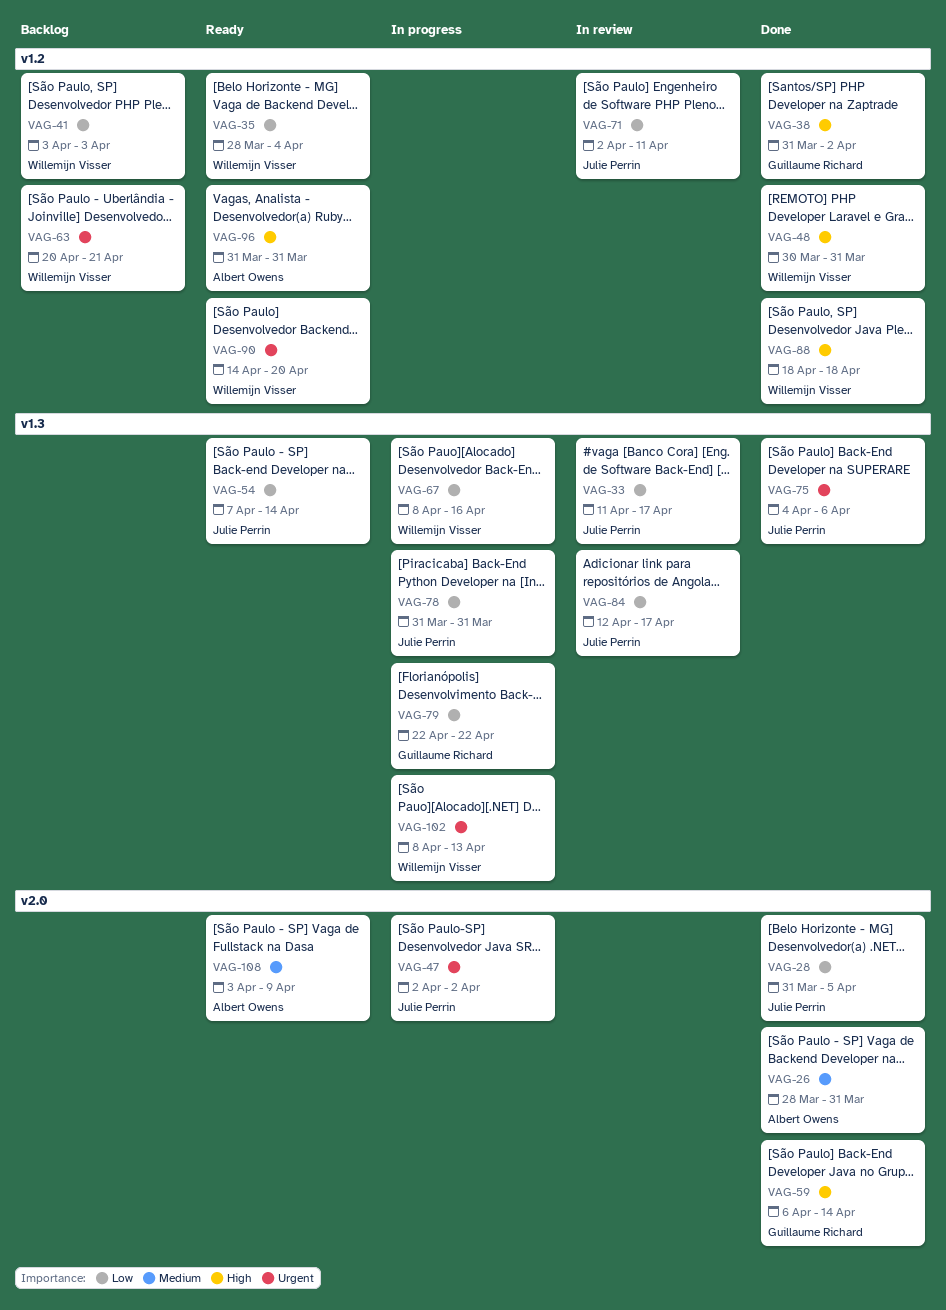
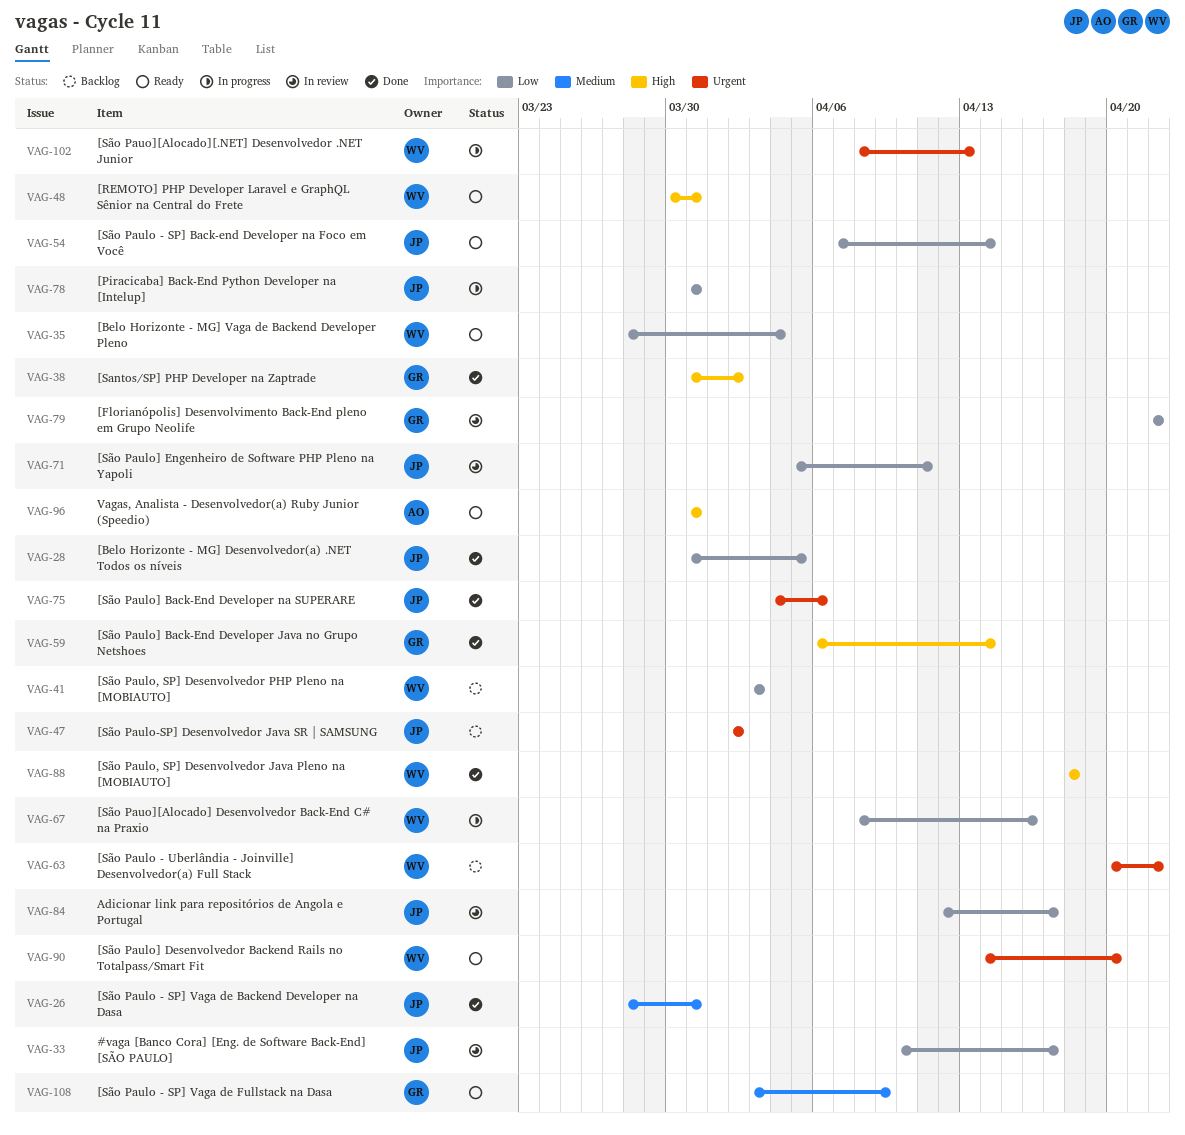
VAG-26, owner: Albert Owens -> Julie Perrin
VAG-33, start: Apr 11 -> Apr 10
VAG-47, status: In progress -> Backlog
VAG-48, status: Done -> Ready
VAG-63, due: Apr 21 -> Apr 22
VAG-71, start: Apr 2 -> Apr 5
VAG-79, status: In progress -> In review
VAG-108, owner: Albert Owens -> Guillaume Richard

